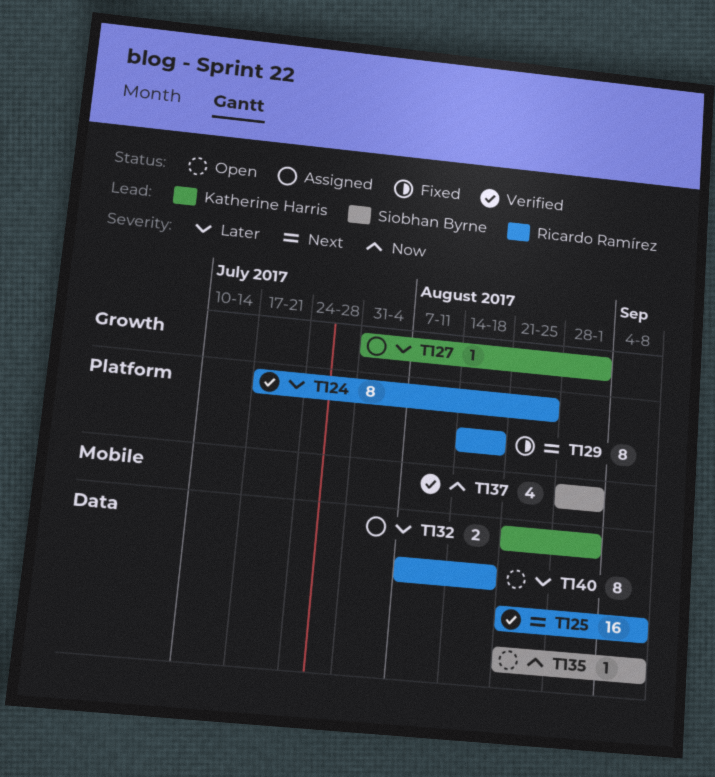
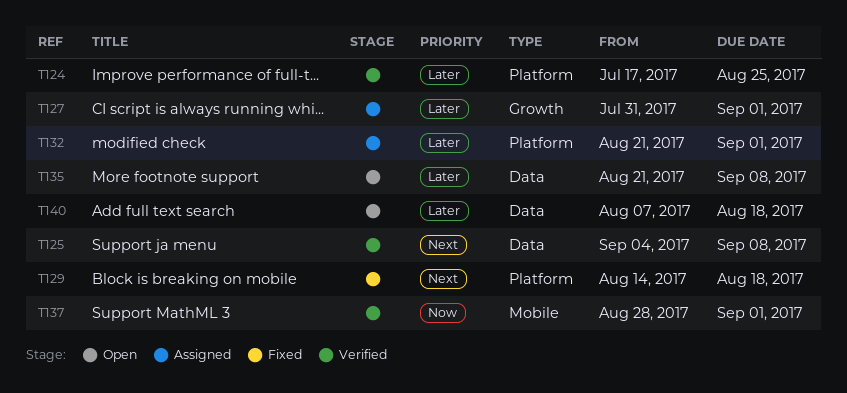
T125, start: Aug 21 -> Sep 4
T132, label: Data -> Platform
T135, priority: Now -> Later

